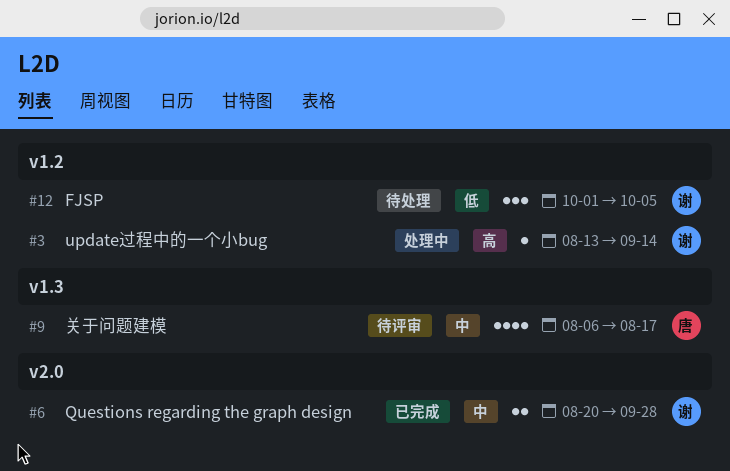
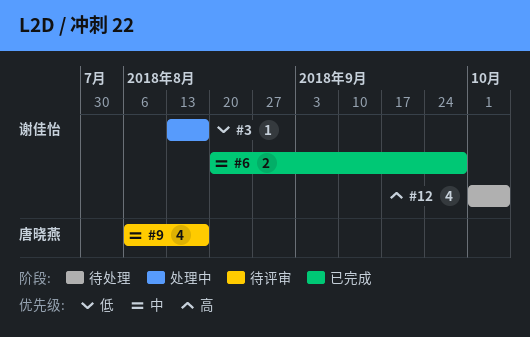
#3, priority: 高 -> 低
#3, due: Sep 14 -> Aug 17
#12, priority: 低 -> 高
#12, estimate: 3 -> 4

